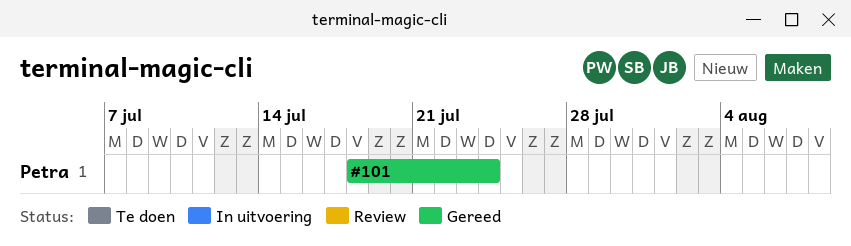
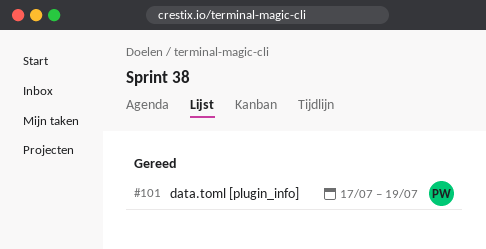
#101, start: Jul 18 -> Jul 17
#101, due: Jul 24 -> Jul 19

